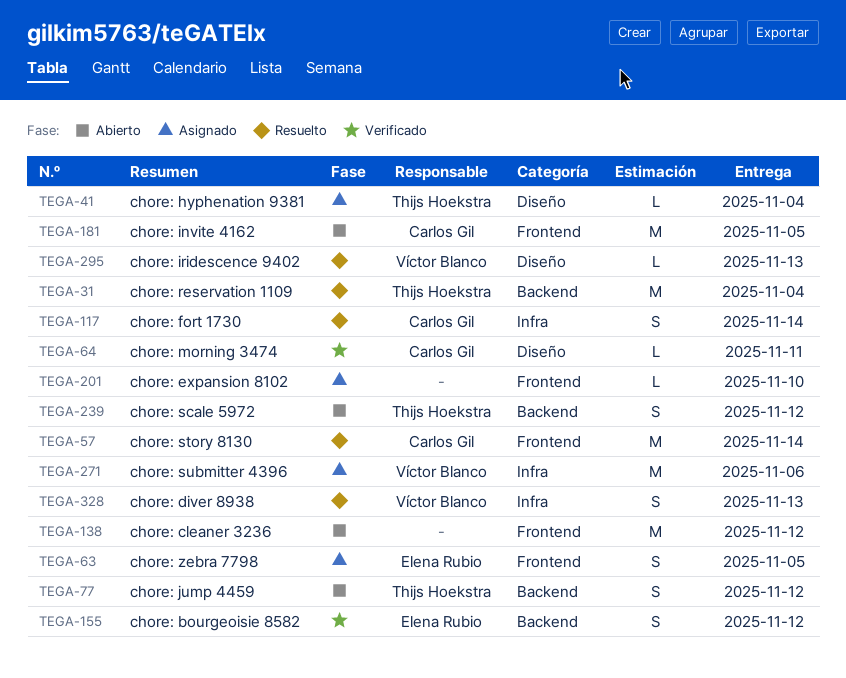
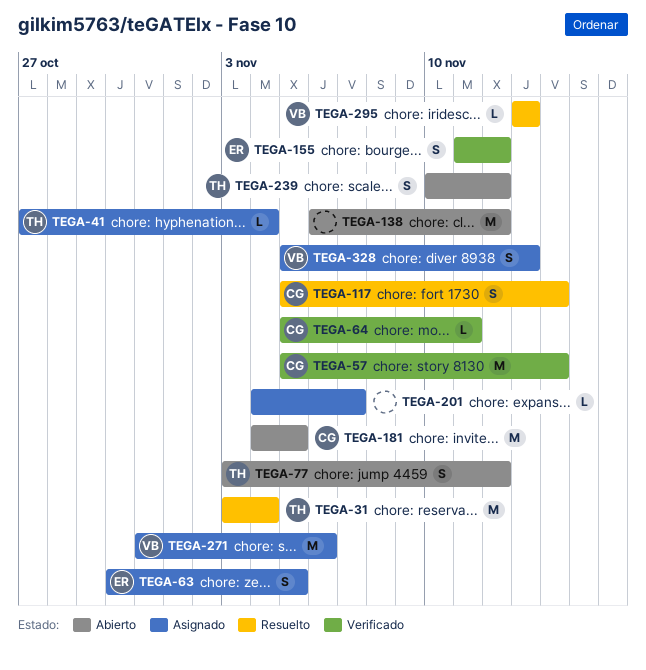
TEGA-57, status: Resuelto -> Verificado
TEGA-201, due: Nov 10 -> Nov 7
TEGA-328, status: Resuelto -> Asignado

